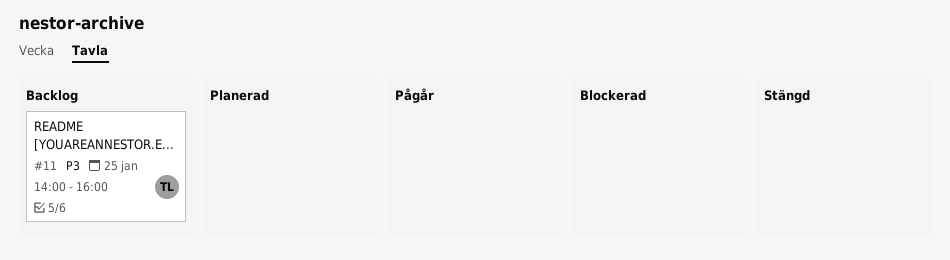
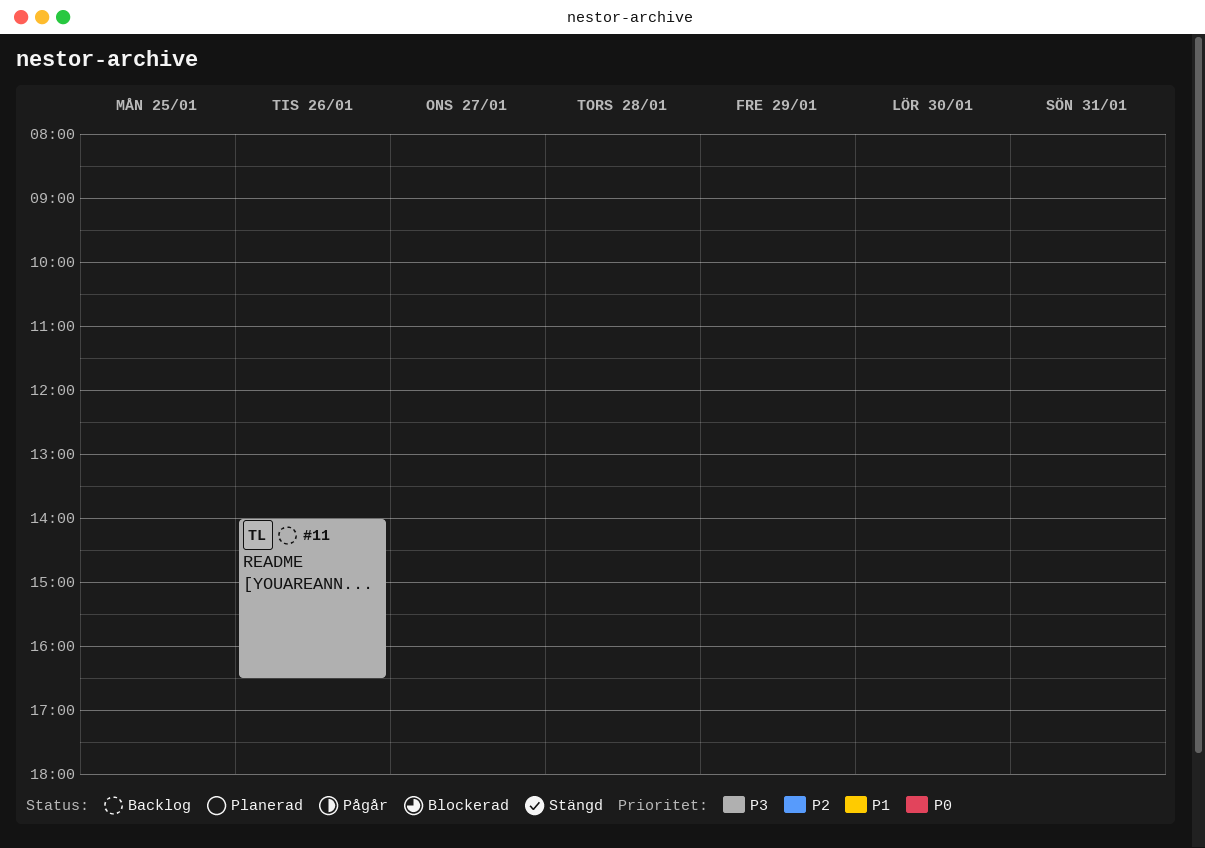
#11, day: Jan 25 -> Jan 26
#11, ends: 16:00 -> 16:30

